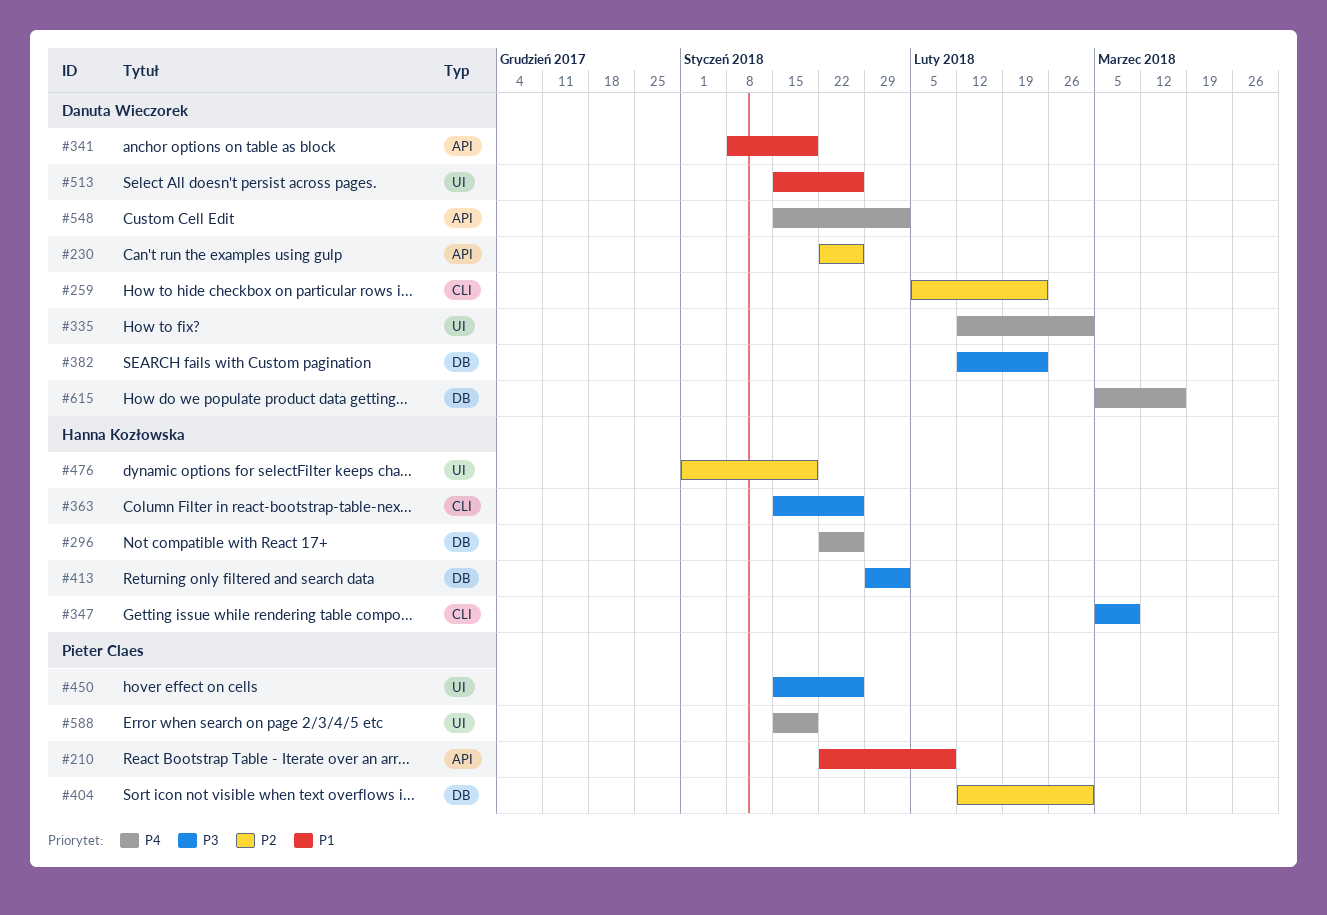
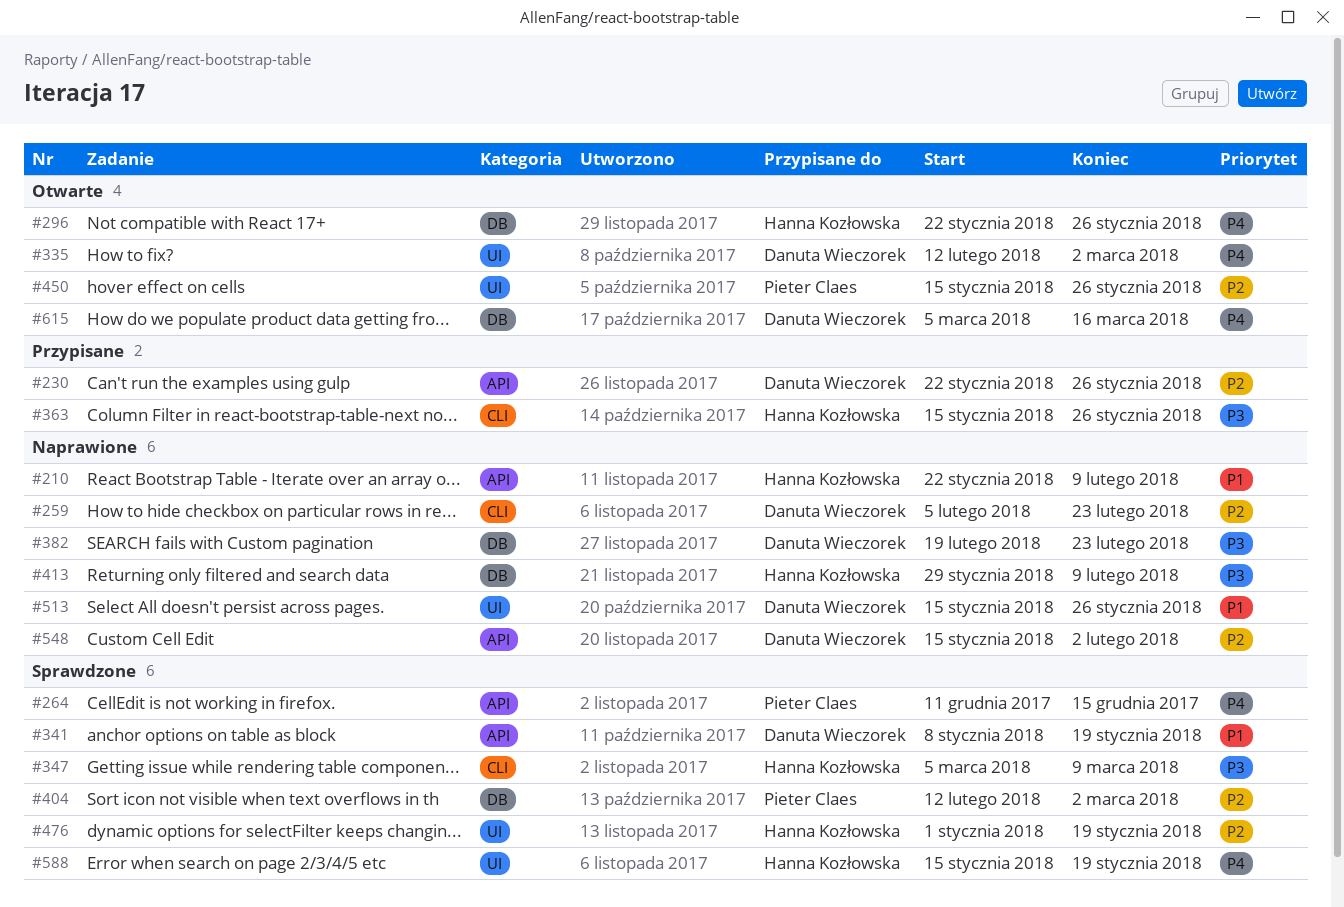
#210, owner: Pieter Claes -> Hanna Kozłowska
#264: none -> present
#382, start: Feb 12 -> Feb 19
#413, due: Feb 2 -> Feb 9
#450, priority: P3 -> P2
#548, priority: P4 -> P2
#588, owner: Pieter Claes -> Hanna Kozłowska

